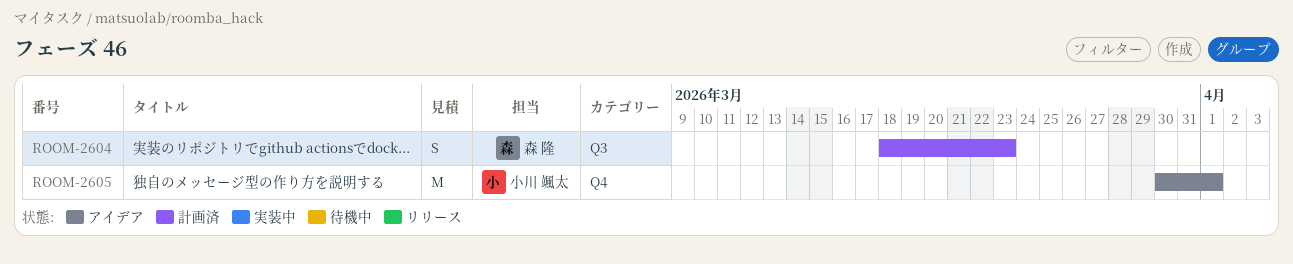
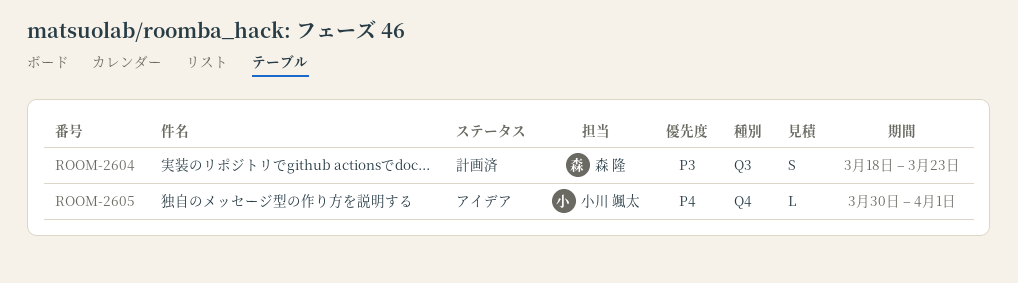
ROOM-2605, estimate: M -> L

